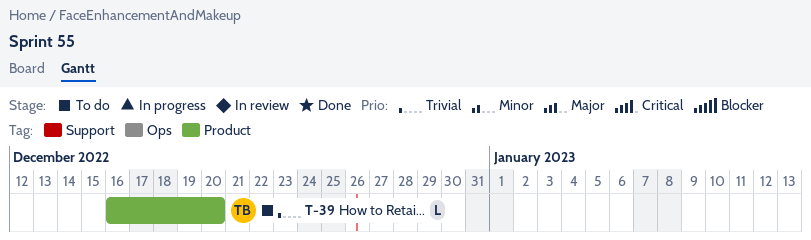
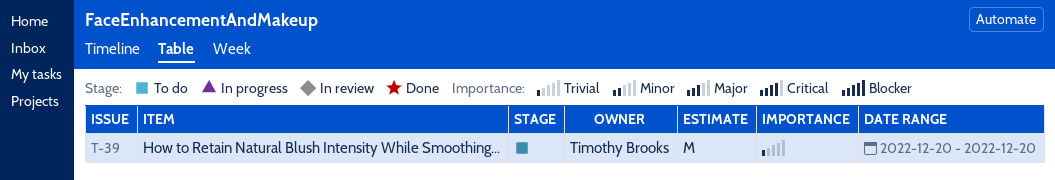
T-39, estimate: L -> M
T-39, start: Dec 16 -> Dec 20

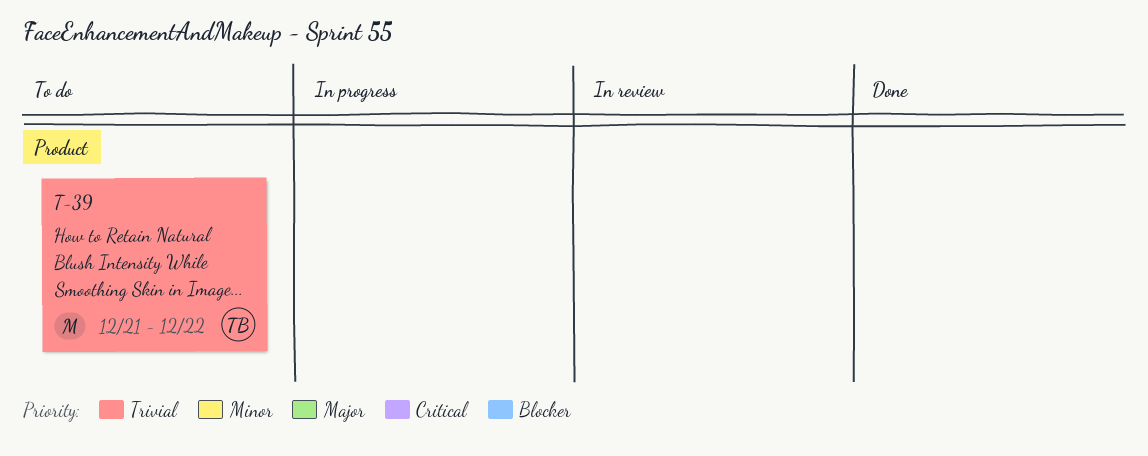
T-39, start: Dec 20 -> Dec 21
T-39, due: Dec 20 -> Dec 22

